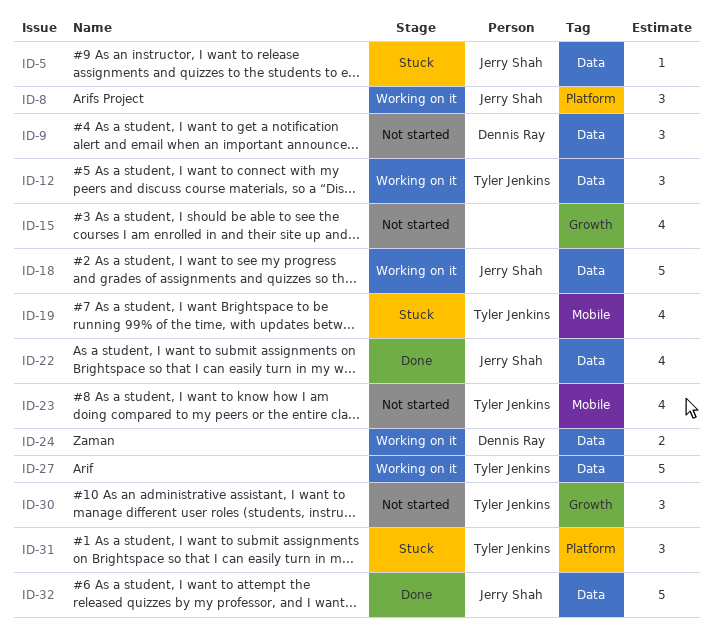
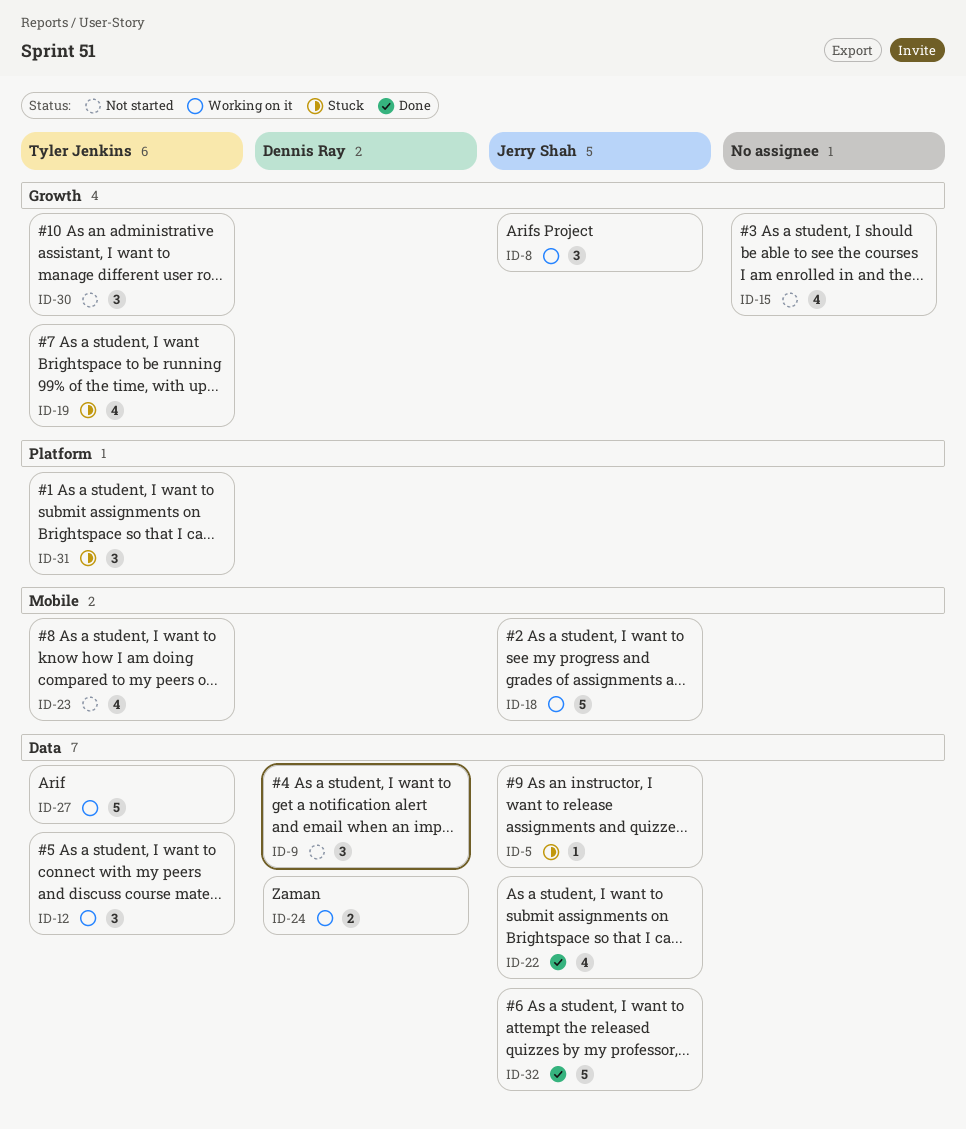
ID-8, label: Platform -> Growth
ID-18, label: Data -> Mobile
ID-19, label: Mobile -> Growth

